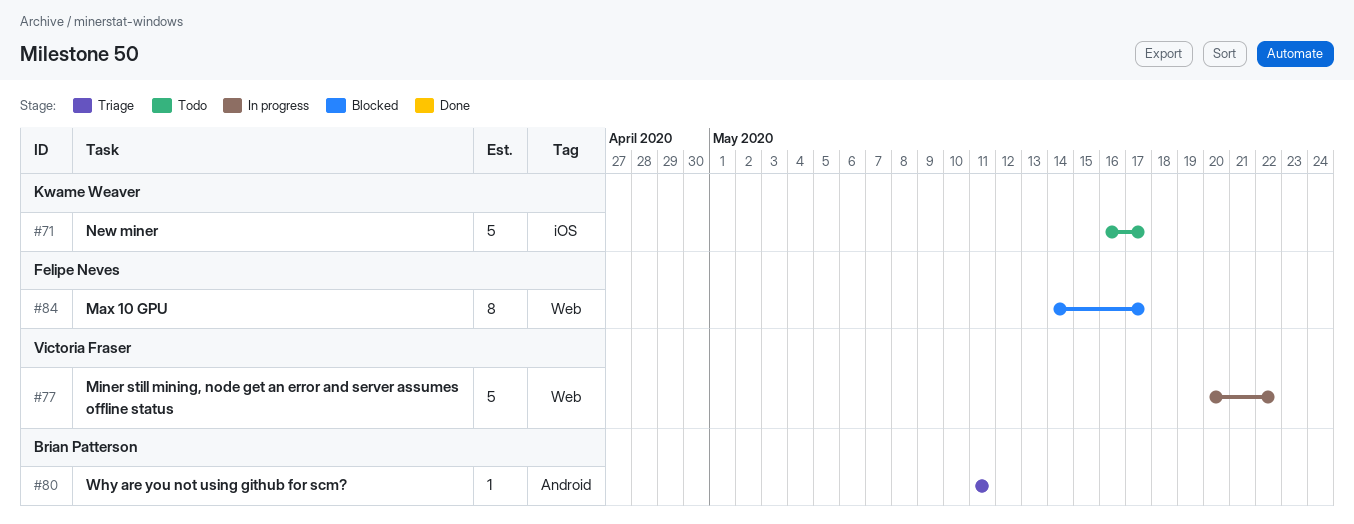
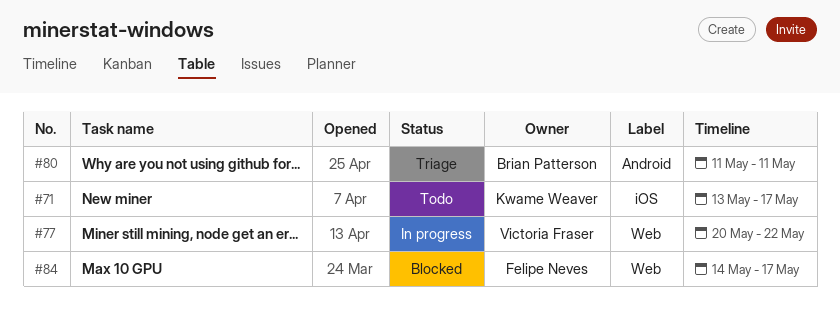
#71, start: May 16 -> May 13

